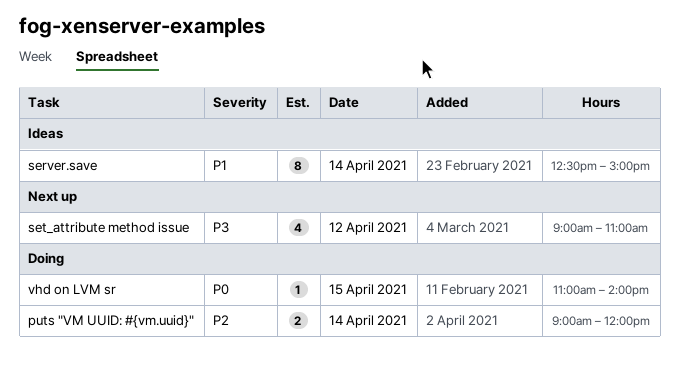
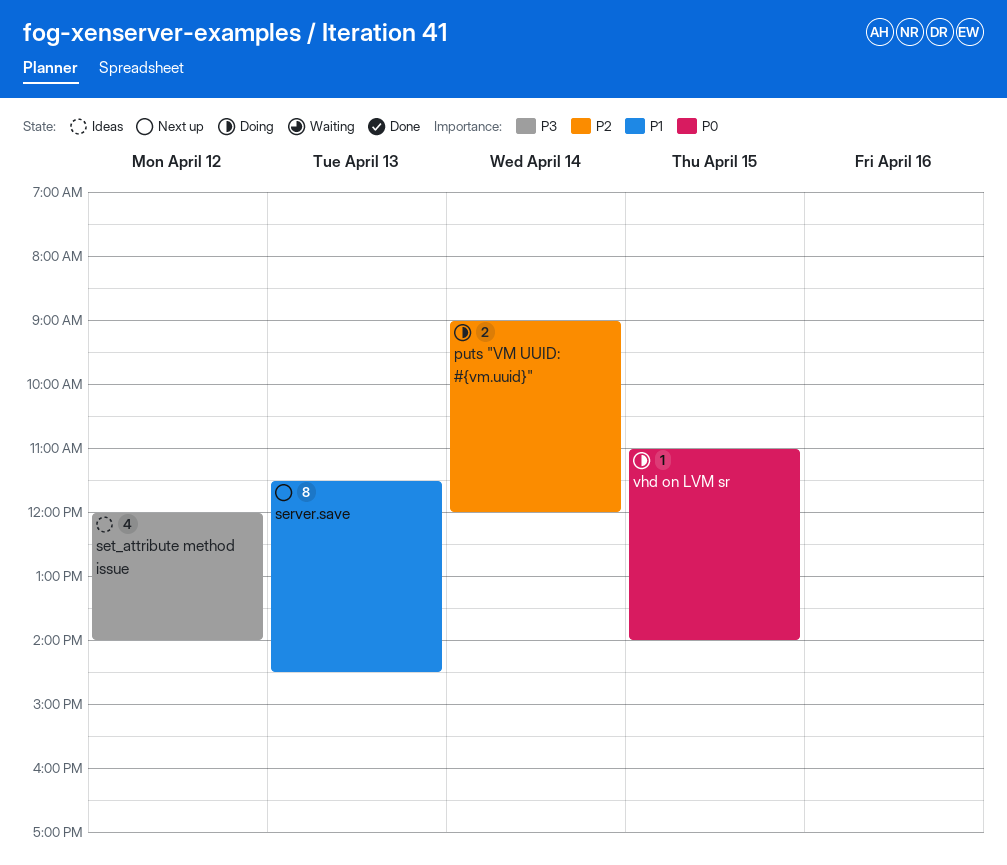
server.save, status: Ideas -> Next up
server.save, day: Apr 14 -> Apr 13
server.save, begins: 12:30 -> 11:30
server.save, ends: 15:00 -> 14:30
set_attribute method issue, status: Next up -> Ideas
set_attribute method issue, begins: 09:00 -> 12:00
set_attribute method issue, ends: 11:00 -> 14:00

